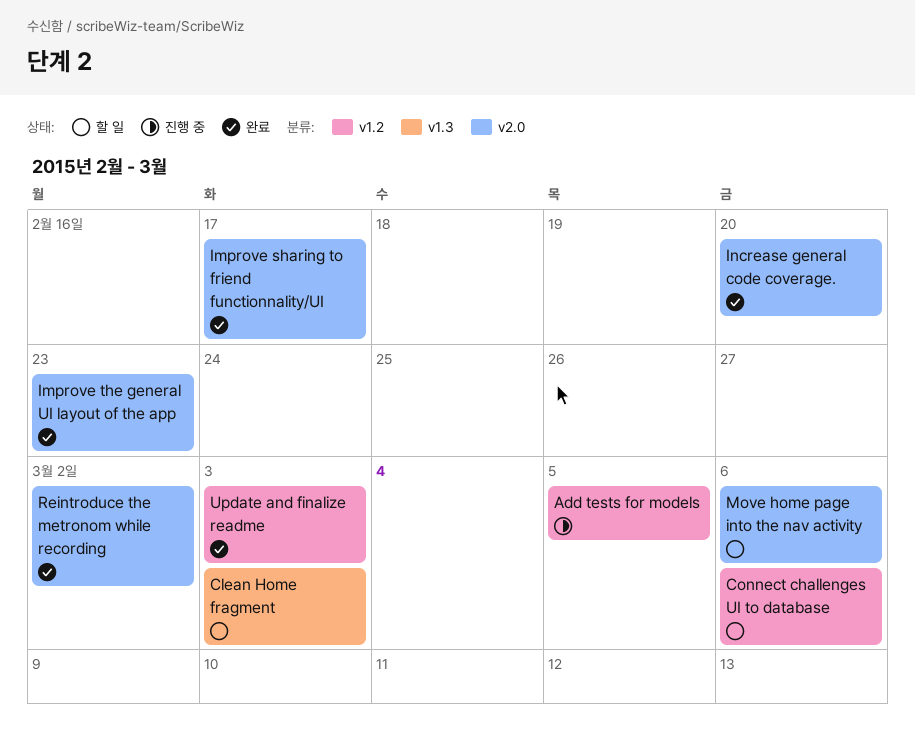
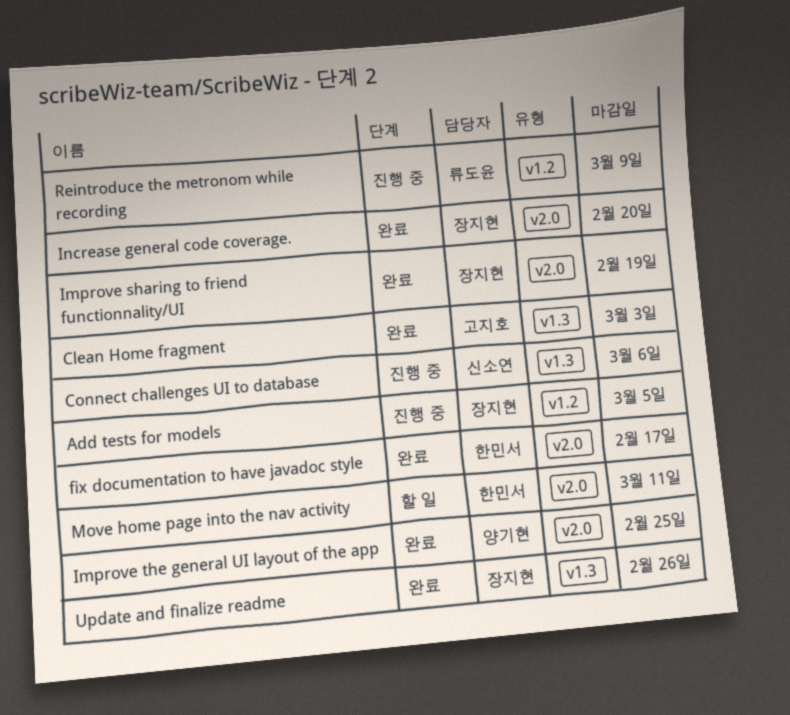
Clean Home fragment, status: 할 일 -> 완료
Connect challenges UI to database, status: 할 일 -> 진행 중
Connect challenges UI to database, label: v1.2 -> v1.3
fix documentation to have javadoc style: none -> present
Improve sharing to friend functionnality/UI, due: Feb 17 -> Feb 19
Improve the general UI layout of the app, due: Feb 23 -> Feb 25
Move home page into the nav activity, due: Mar 6 -> Mar 11
Reintroduce the metronom while recording, status: 완료 -> 진행 중
Reintroduce the metronom while recording, label: v2.0 -> v1.2
Reintroduce the metronom while recording, due: Mar 2 -> Mar 9
Update and finalize readme, label: v1.2 -> v1.3
Update and finalize readme, due: Mar 3 -> Feb 26

